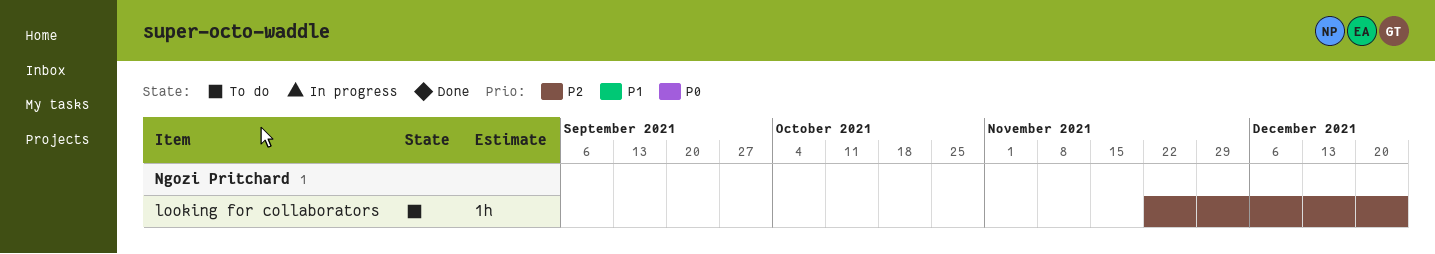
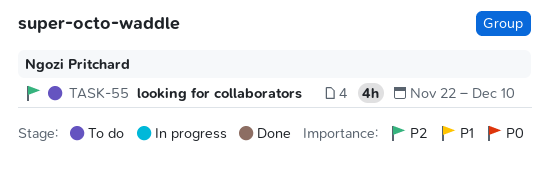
looking for collaborators, estimate: 1h -> 4h
looking for collaborators, due: Dec 24 -> Dec 10

